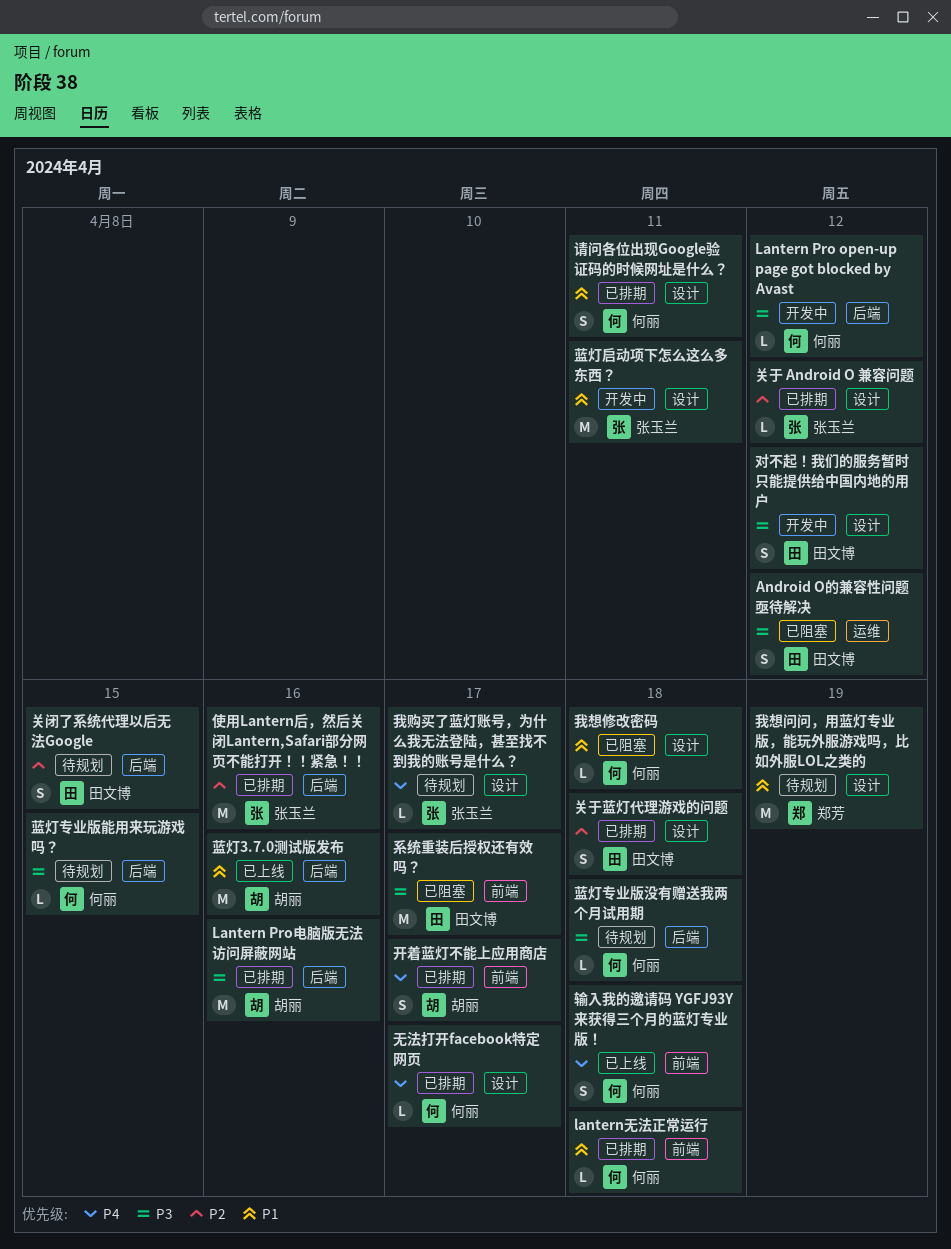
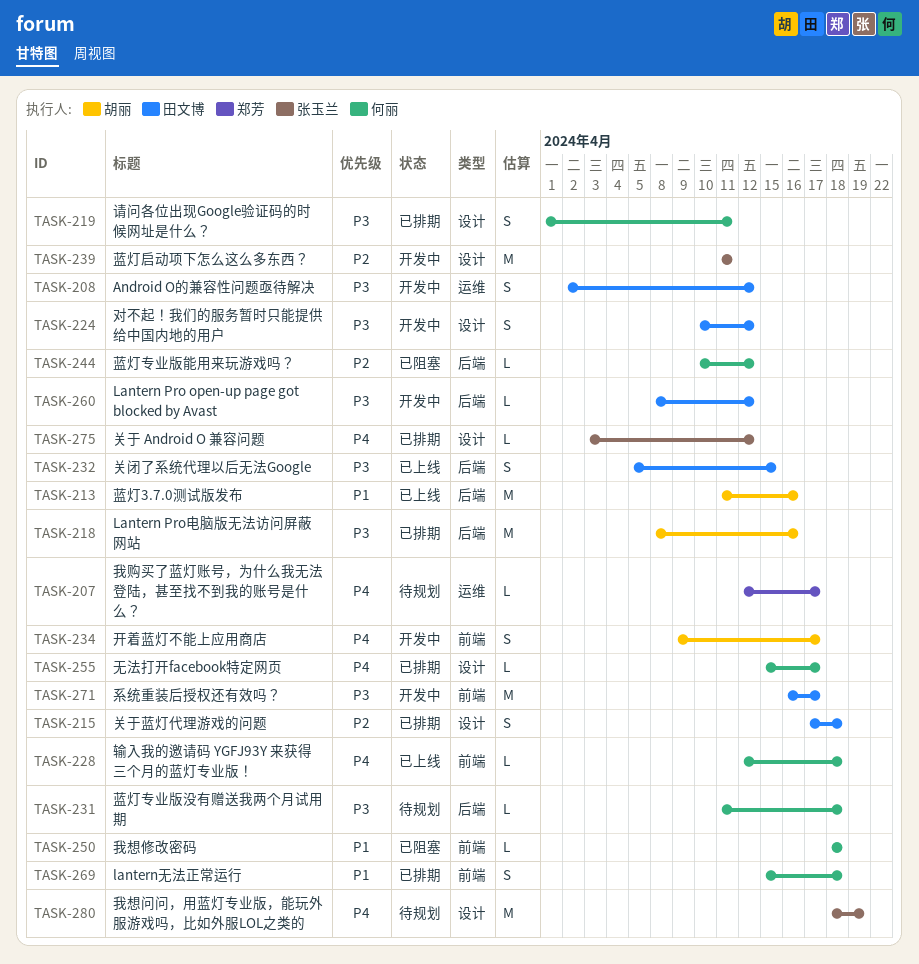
Android O的兼容性问题亟待解决, status: 已阻塞 -> 开发中
Lantern Pro open-up page got blocked by Avast, owner: 何丽 -> 田文博
lantern无法正常运行, estimate: L -> S
使用Lantern后，然后关闭Lantern,Safari部分网页不能打开！！紧急！！: present -> none
关于 Android O 兼容问题, priority: P2 -> P4
关闭了系统代理以后无法Google, status: 待规划 -> 已上线
关闭了系统代理以后无法Google, priority: P2 -> P3
开着蓝灯不能上应用商店, status: 已排期 -> 开发中
我想修改密码, label: 设计 -> 前端
我想问问，用蓝灯专业版，能玩外服游戏吗，比如外服LOL之类的, owner: 郑芳 -> 张玉兰
我想问问，用蓝灯专业版，能玩外服游戏吗，比如外服LOL之类的, priority: P1 -> P4
我购买了蓝灯账号，为什么我无法登陆，甚至找不到我的账号是什么？, owner: 张玉兰 -> 郑芳
我购买了蓝灯账号，为什么我无法登陆，甚至找不到我的账号是什么？, label: 设计 -> 运维
系统重装后授权还有效吗？, status: 已阻塞 -> 开发中
蓝灯专业版能用来玩游戏吗？, status: 待规划 -> 已阻塞
蓝灯专业版能用来玩游戏吗？, priority: P3 -> P2
蓝灯专业版能用来玩游戏吗？, due: Apr 15 -> Apr 12
蓝灯启动项下怎么这么多东西？, priority: P1 -> P2
请问各位出现Google验证码的时候网址是什么？, priority: P1 -> P3
输入我的邀请码 YGFJ93Y 来获得三个月的蓝灯专业版！, estimate: S -> L

